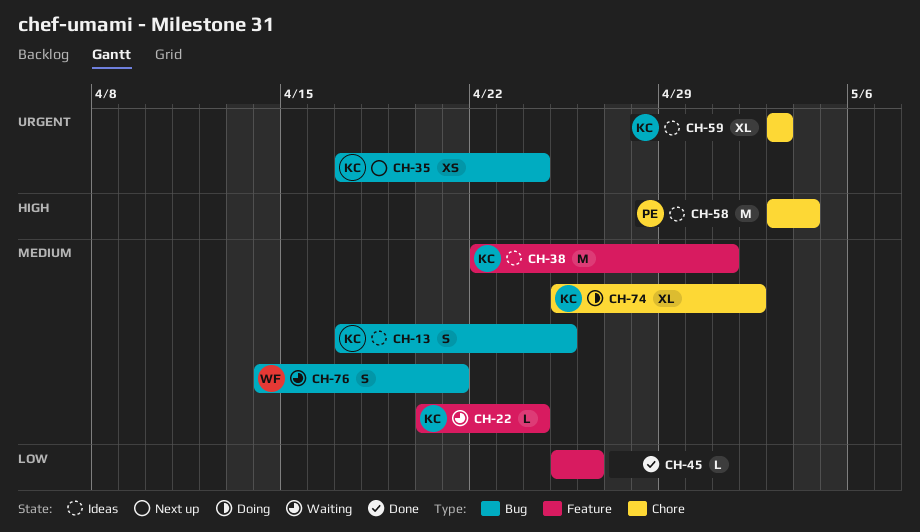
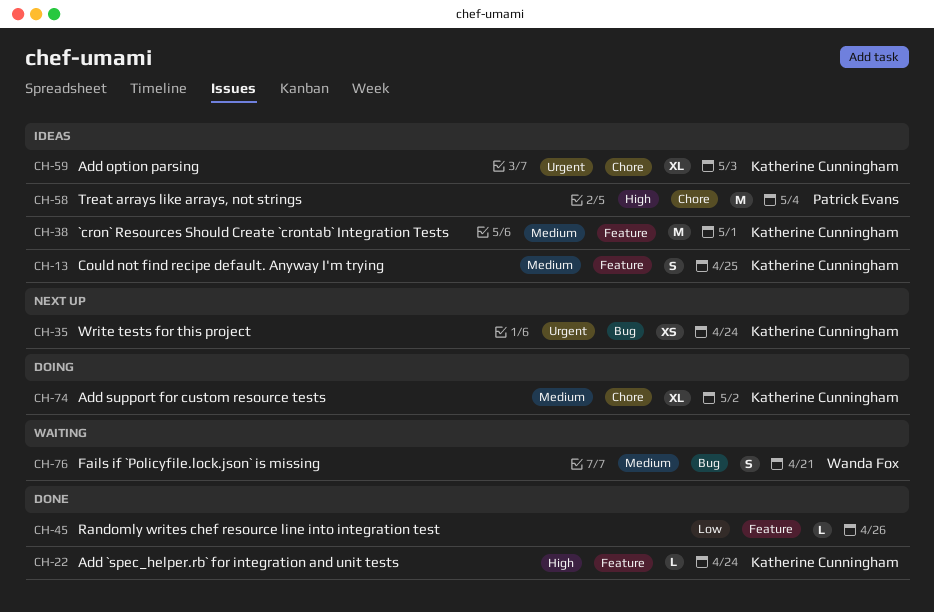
CH-13, label: Bug -> Feature
CH-22, status: Waiting -> Done
CH-22, priority: Medium -> High

